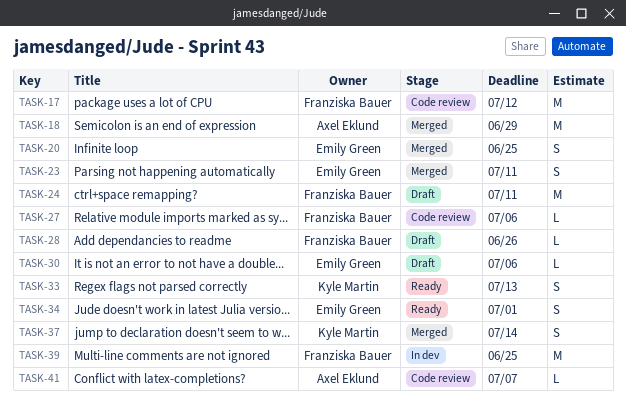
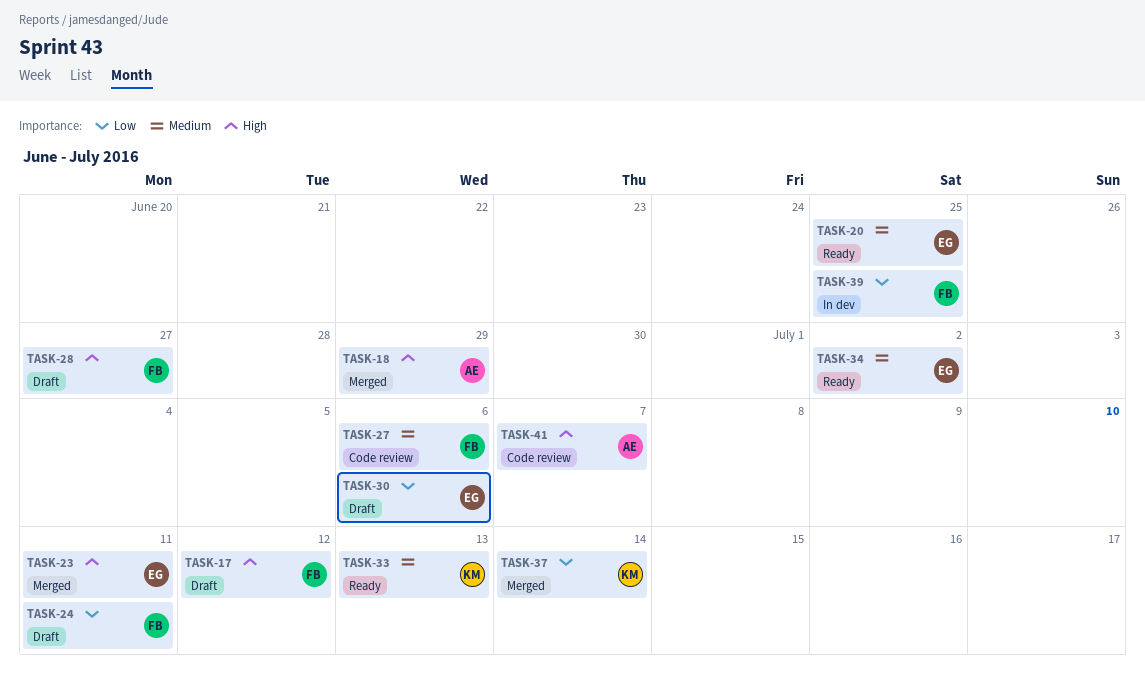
TASK-17, status: Code review -> Draft
TASK-20, status: Merged -> Ready
TASK-28, due: Jun 26 -> Jun 27
TASK-34, due: Jul 1 -> Jul 2

